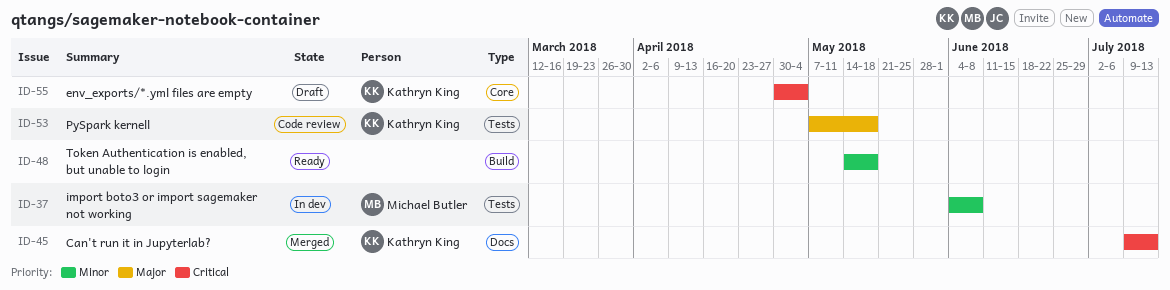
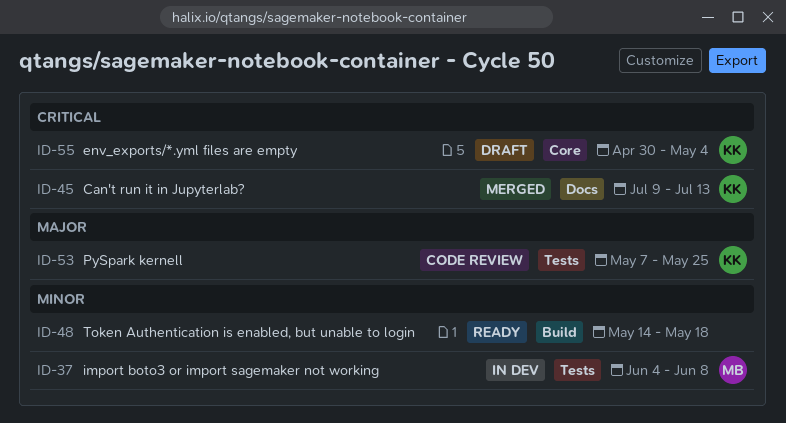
ID-53, due: May 18 -> May 25

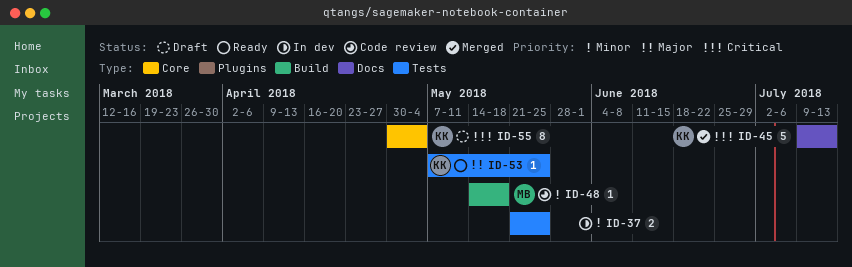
ID-37, owner: MB -> none
ID-37, start: Jun 4 -> May 21
ID-37, due: Jun 8 -> May 25
ID-48, status: Ready -> Code review
ID-48, owner: none -> MB
ID-53, status: Code review -> Ready

